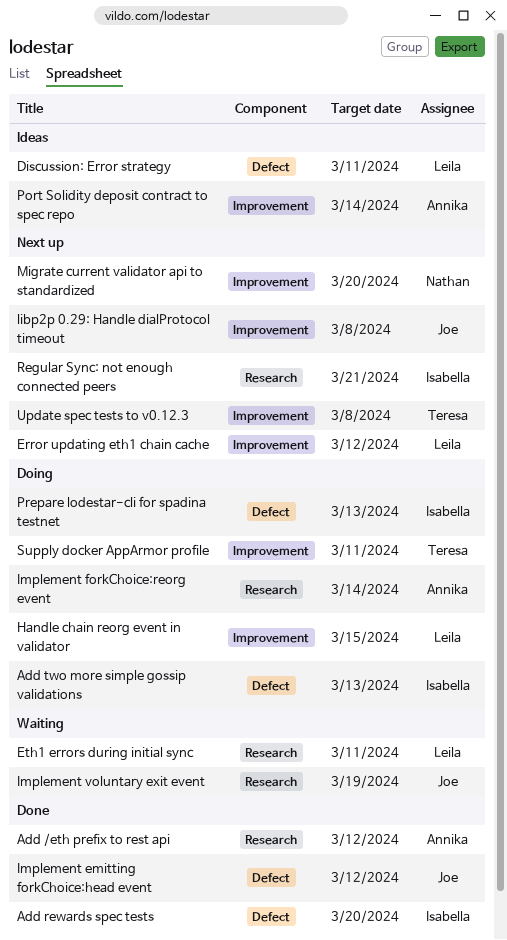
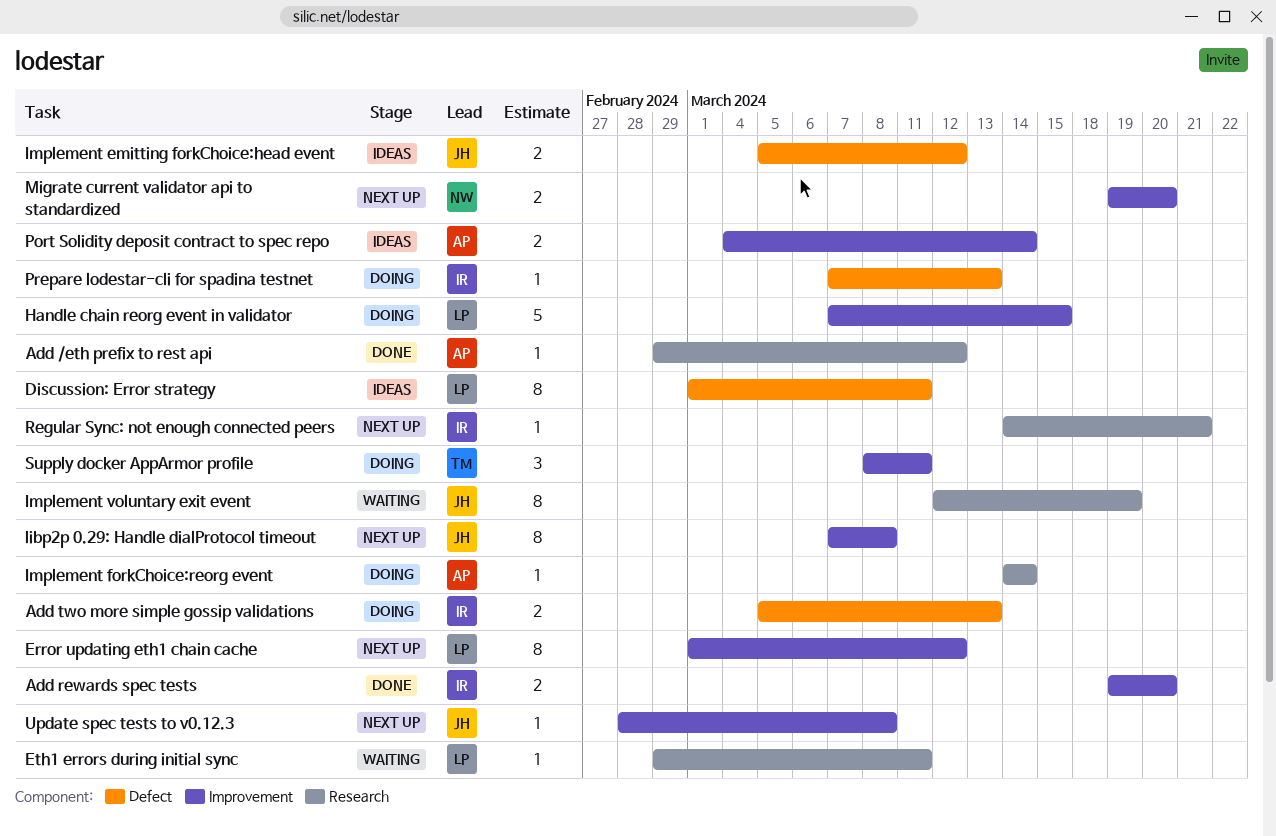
Add rewards spec tests, label: Defect -> Improvement
Implement emitting forkChoice:head event, status: Done -> Ideas
Update spec tests to v0.12.3, owner: Teresa -> Joe

